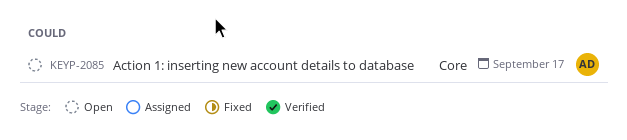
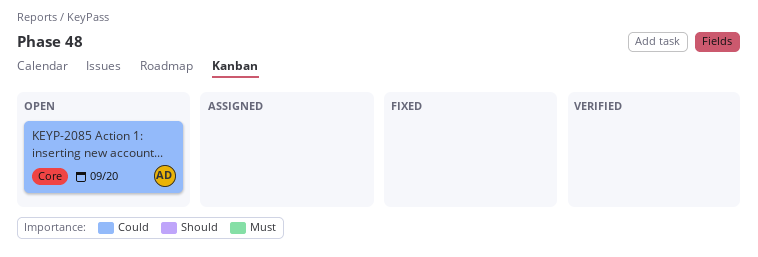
KEYP-2085, due: Sep 17 -> Sep 20

